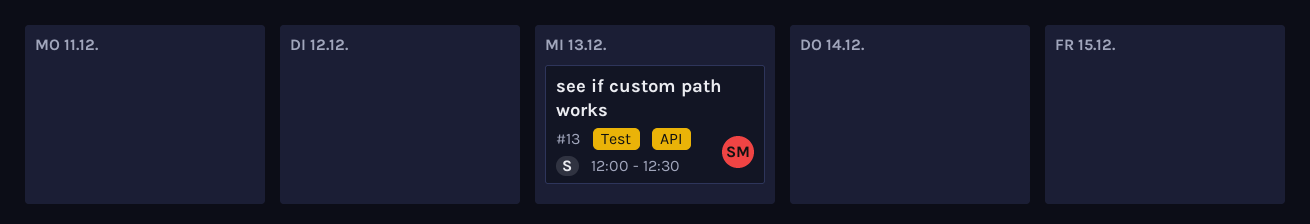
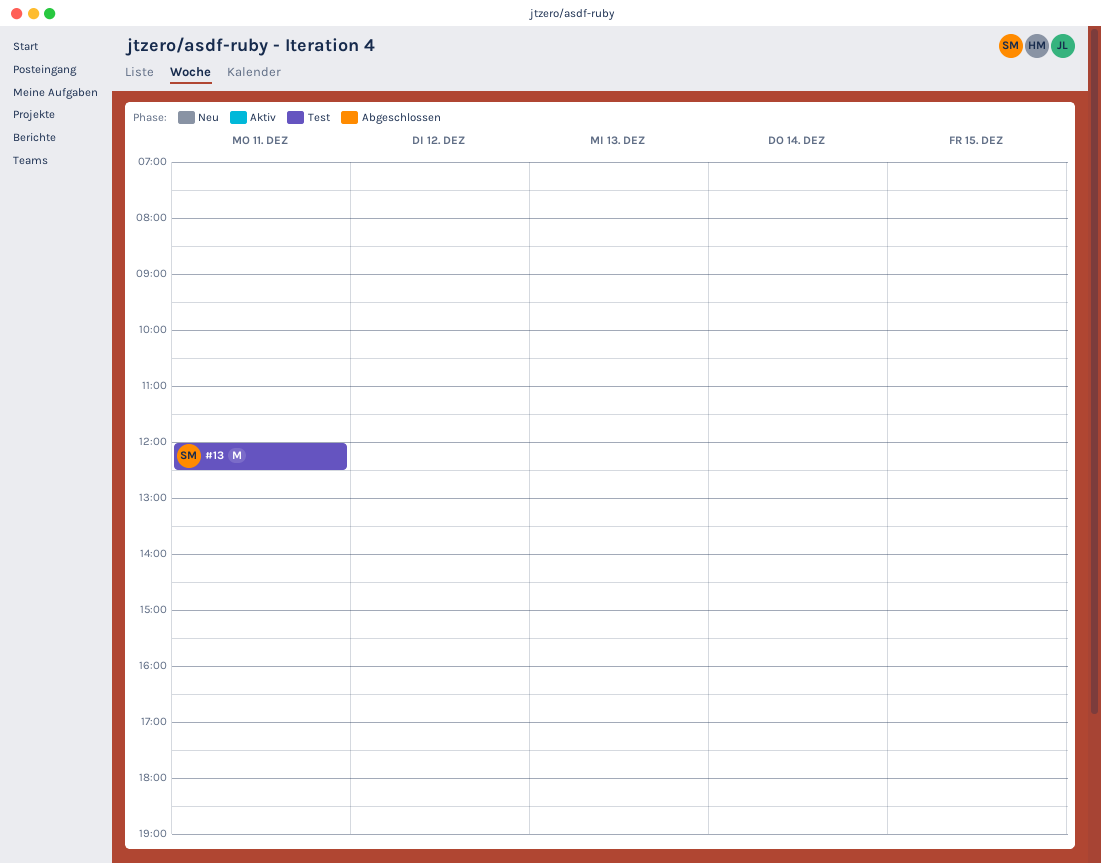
#13, estimate: S -> M
#13, day: Dec 13 -> Dec 11

